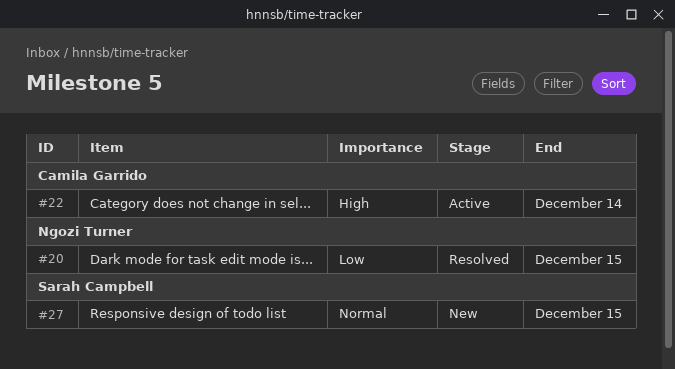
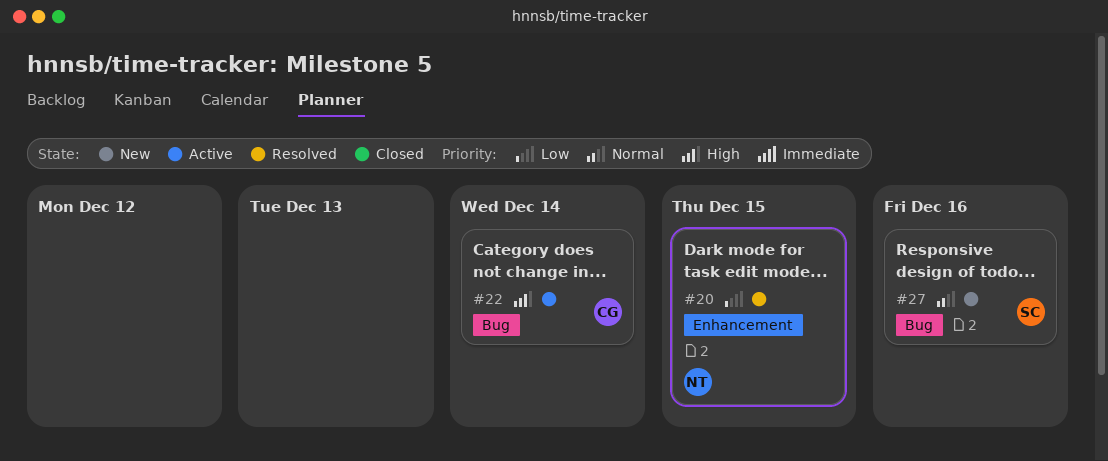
#27, due: Dec 15 -> Dec 16

